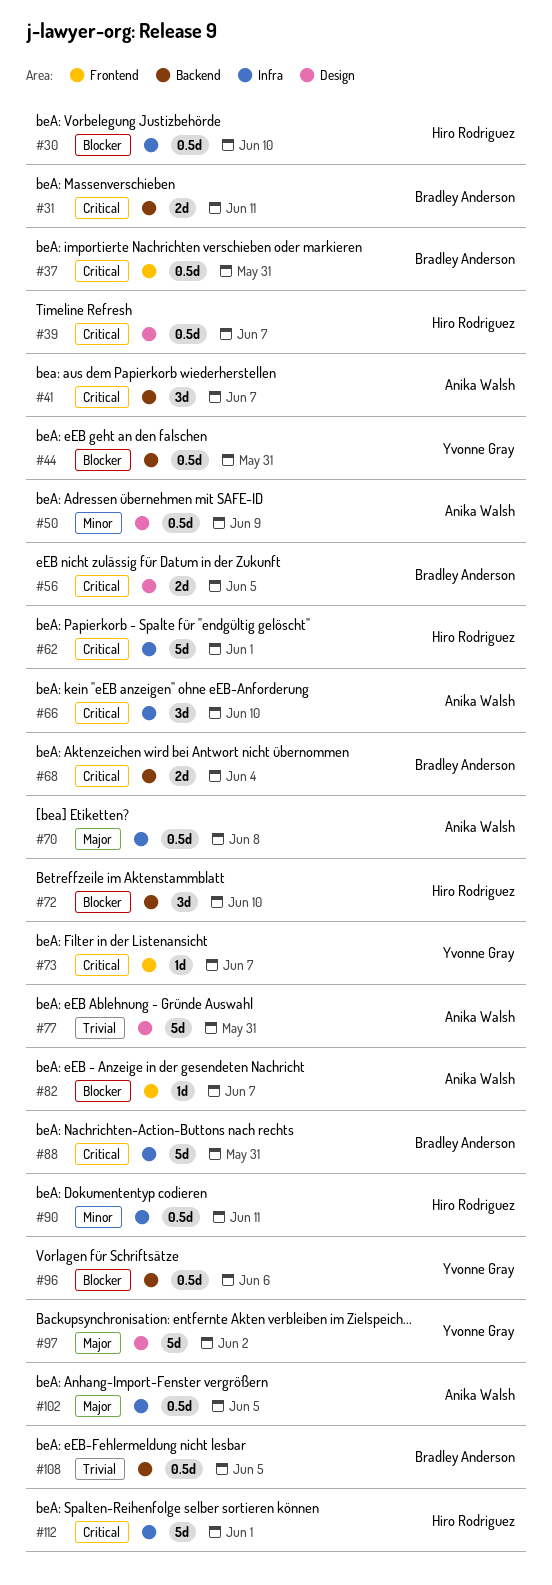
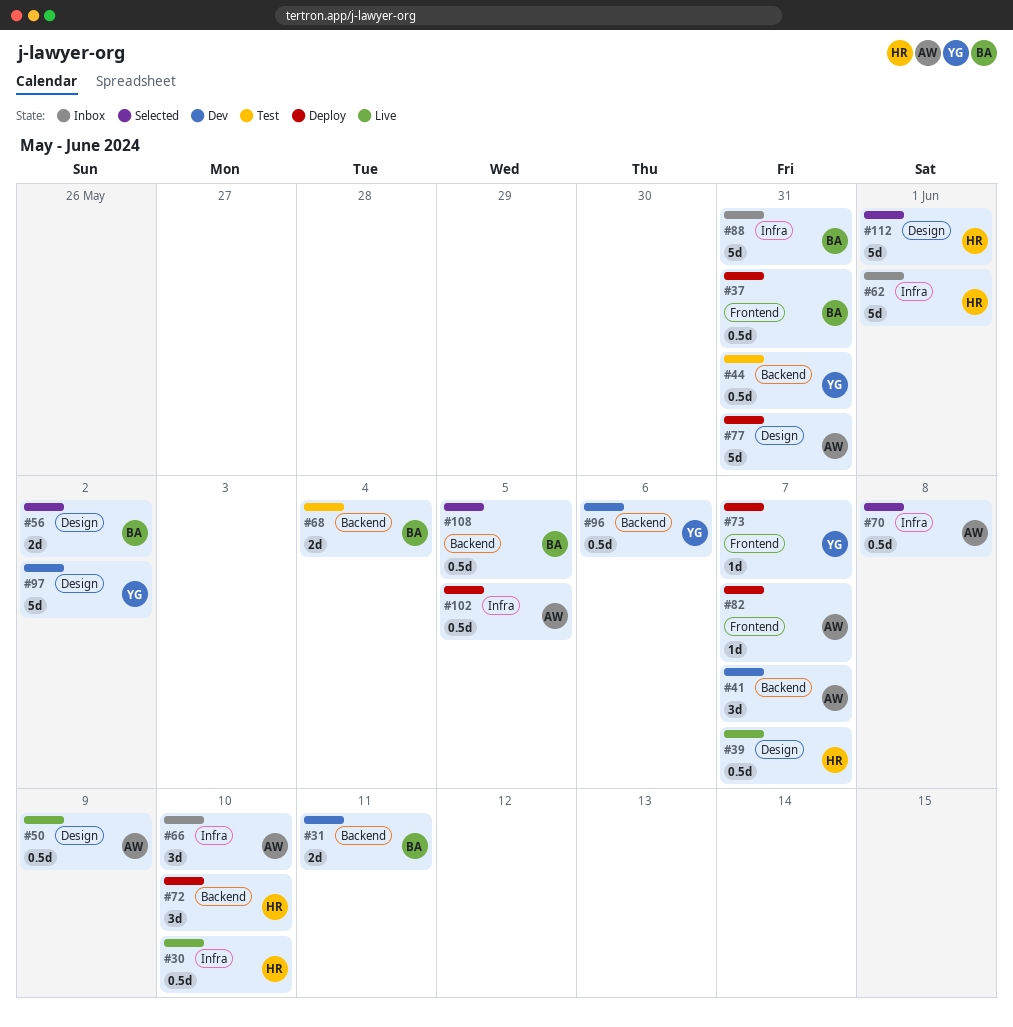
#56, due: Jun 5 -> Jun 2
#90: present -> none
#112, label: Infra -> Design

